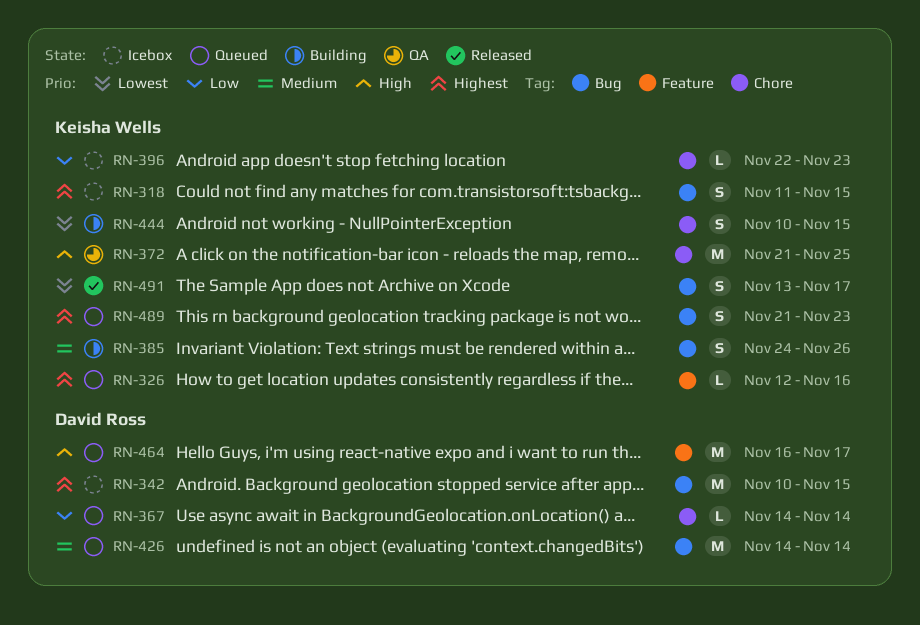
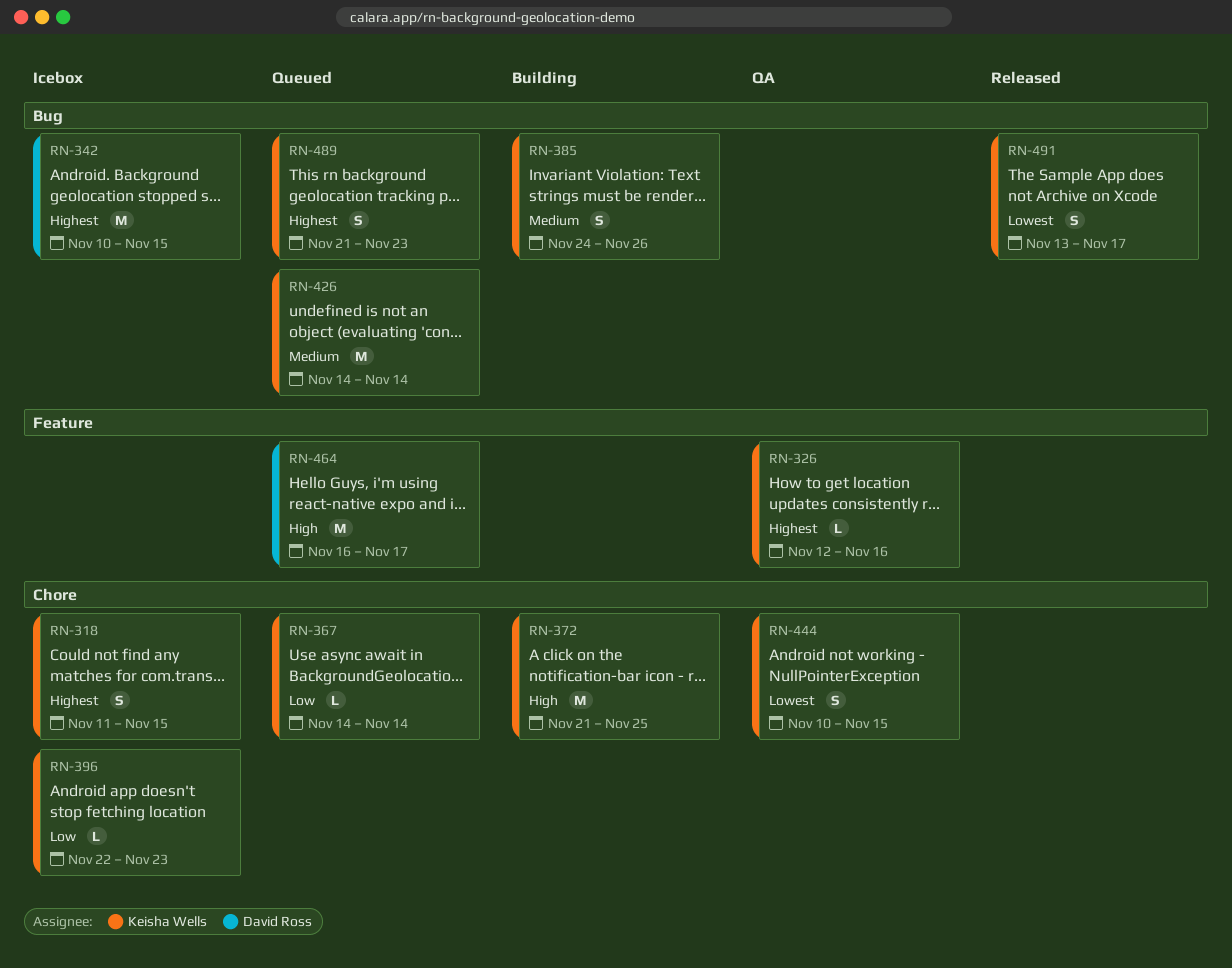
RN-318, label: Bug -> Chore
RN-326, status: Queued -> QA
RN-367, owner: David Ross -> Keisha Wells
RN-372, status: QA -> Building
RN-426, owner: David Ross -> Keisha Wells
RN-444, status: Building -> QA

